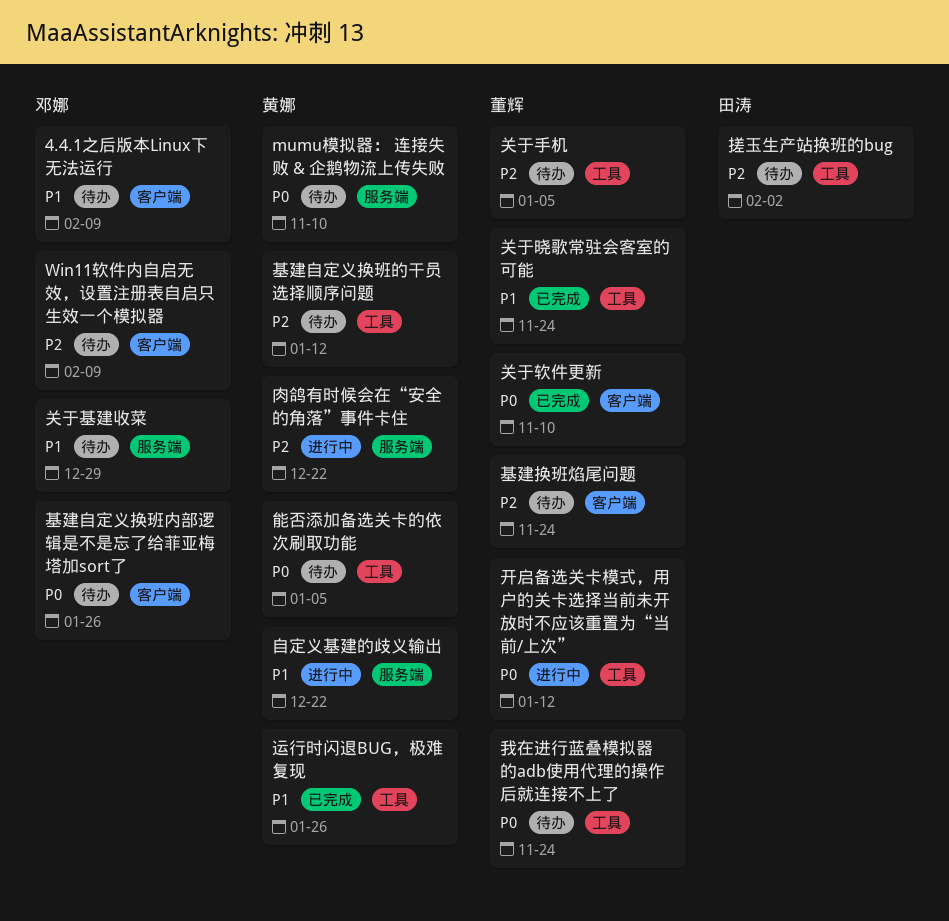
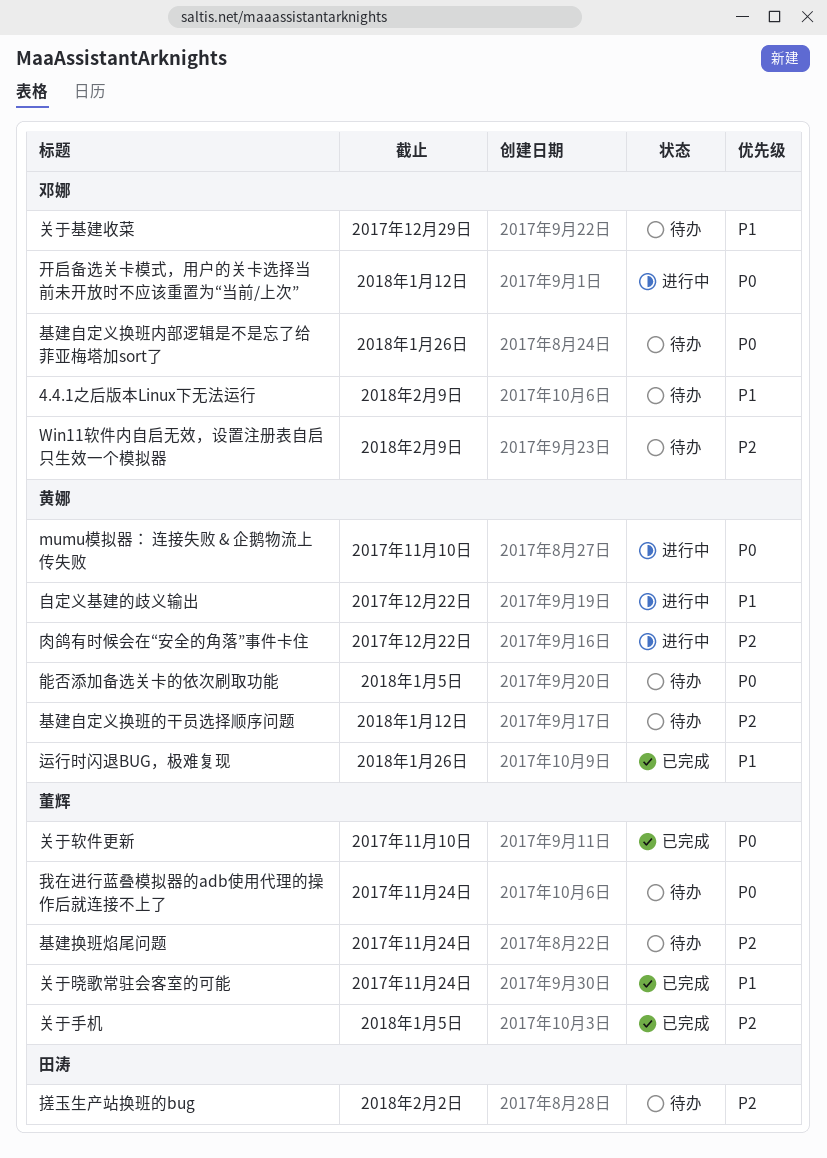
mumu模拟器： 连接失败 & 企鹅物流上传失败, status: 待办 -> 进行中
关于手机, status: 待办 -> 已完成
开启备选关卡模式，用户的关卡选择当前未开放时不应该重置为“当前/上次”, owner: 董辉 -> 邓娜

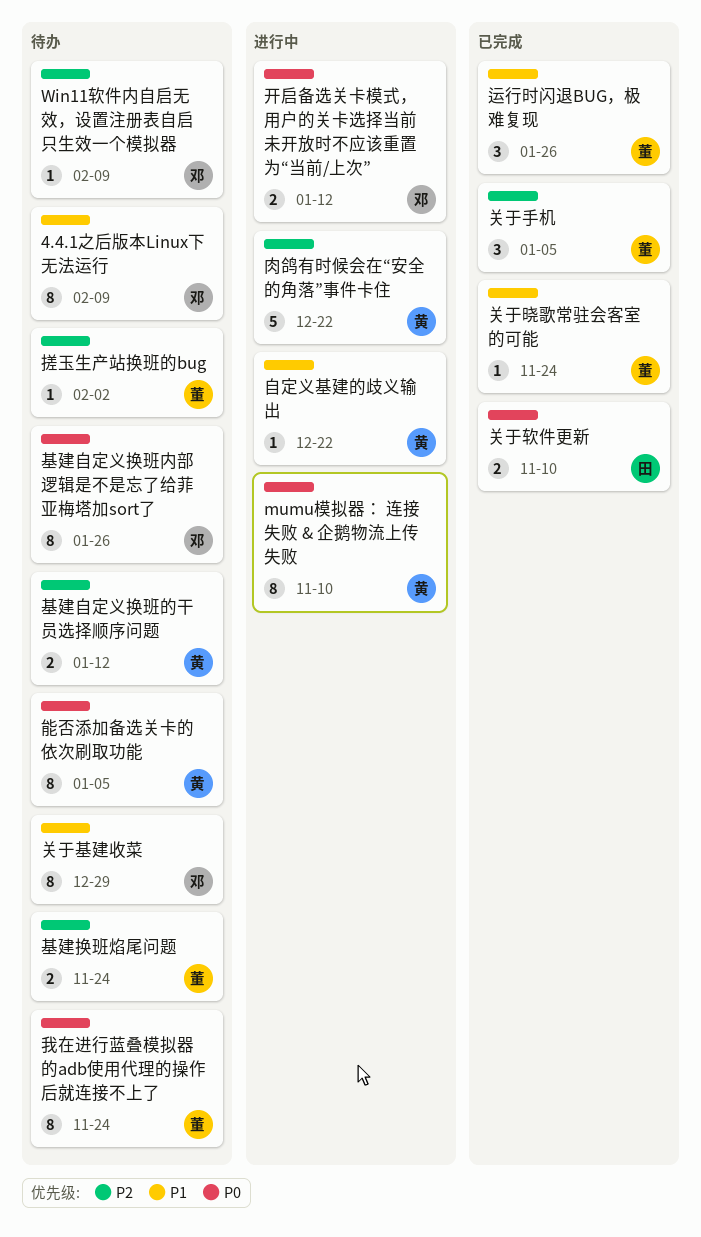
关于软件更新, owner: 董辉 -> 田涛
搓玉生产站换班的bug, owner: 田涛 -> 董辉
运行时闪退BUG，极难复现, owner: 黄娜 -> 董辉

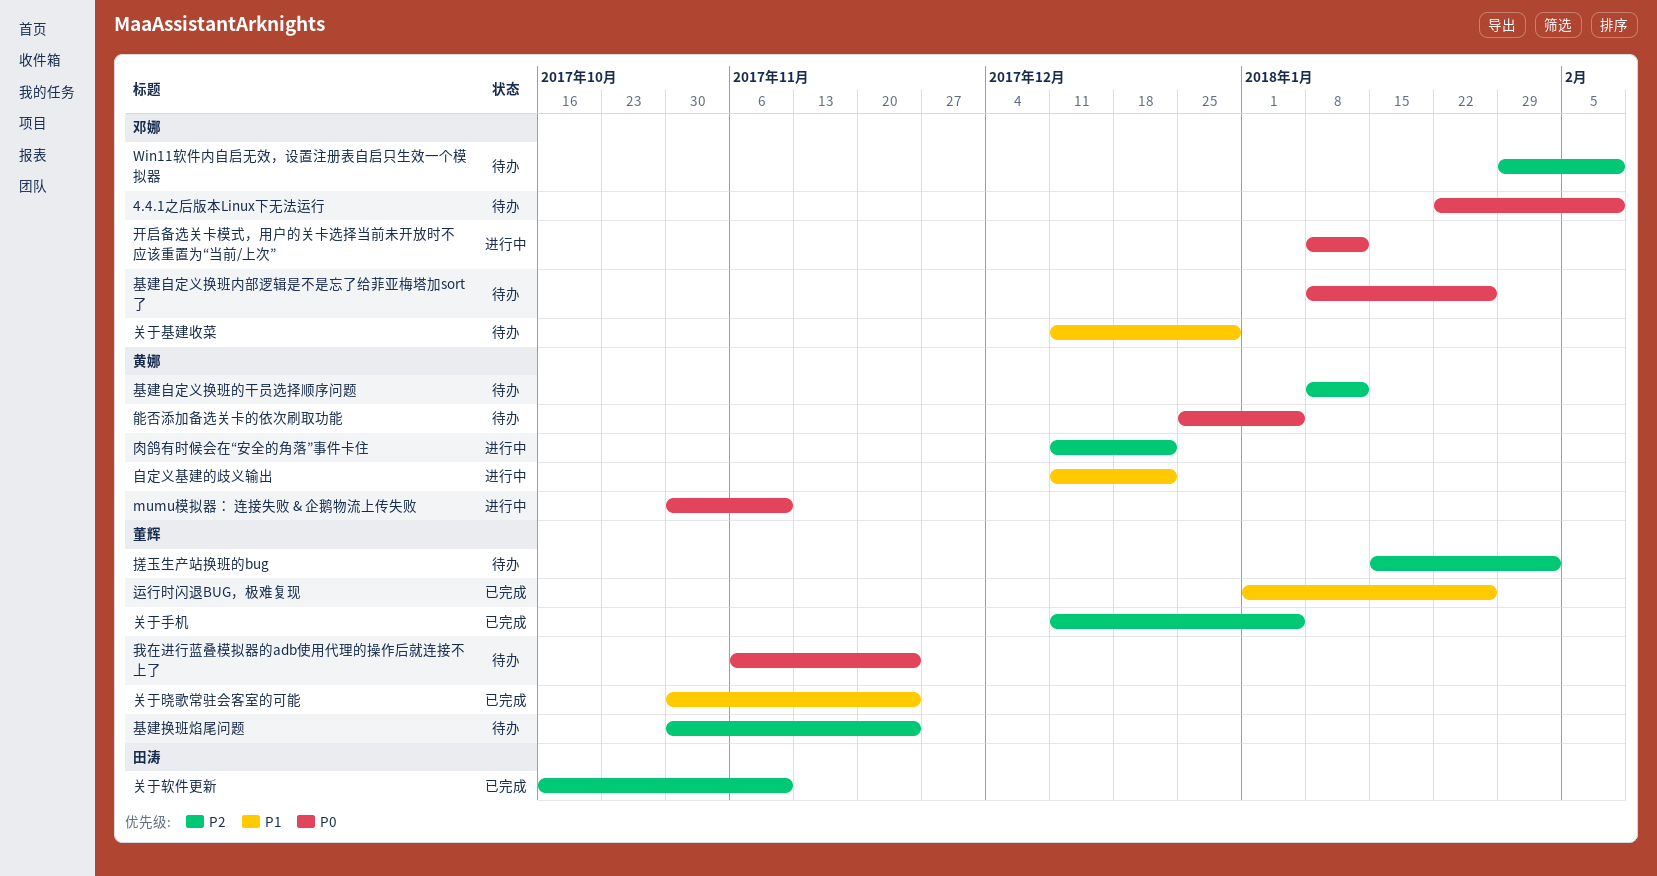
4.4.1之后版本Linux下无法运行, priority: P1 -> P0
关于软件更新, priority: P0 -> P2

